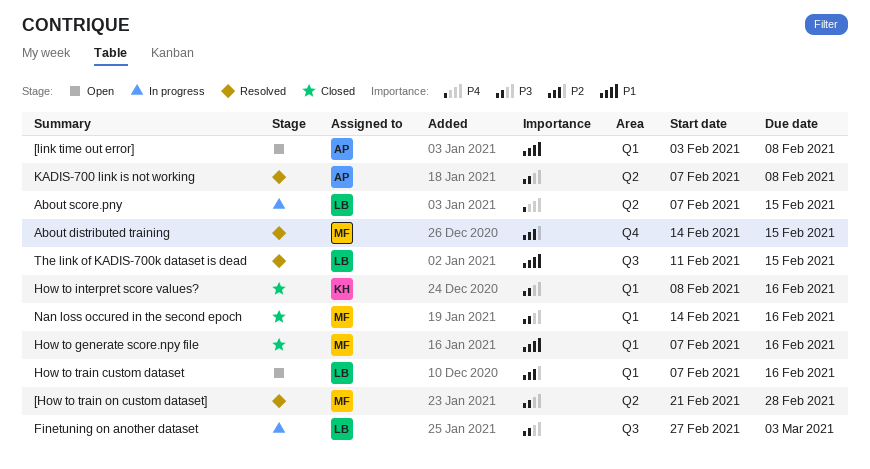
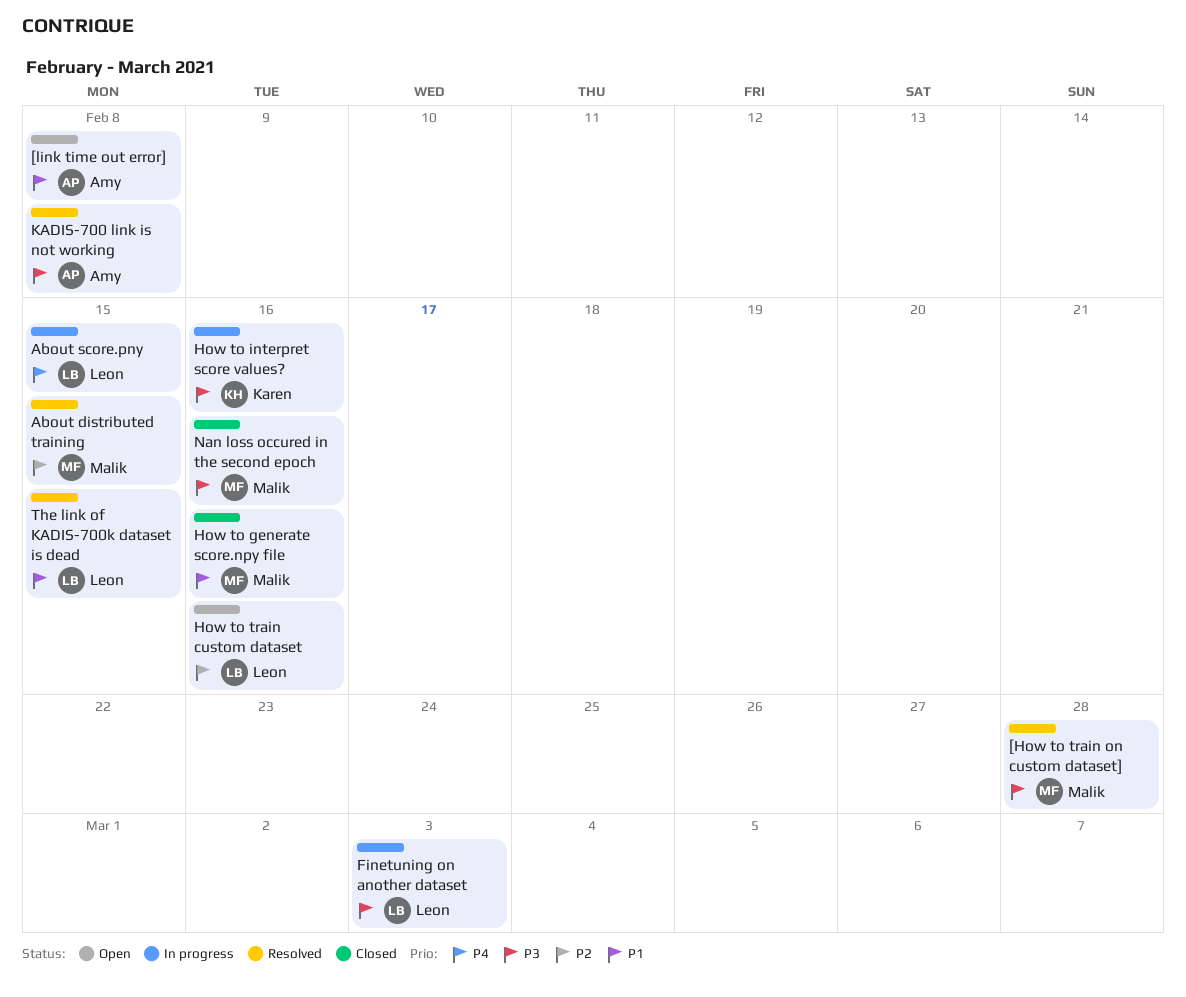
How to interpret score values?, status: Closed -> In progress

